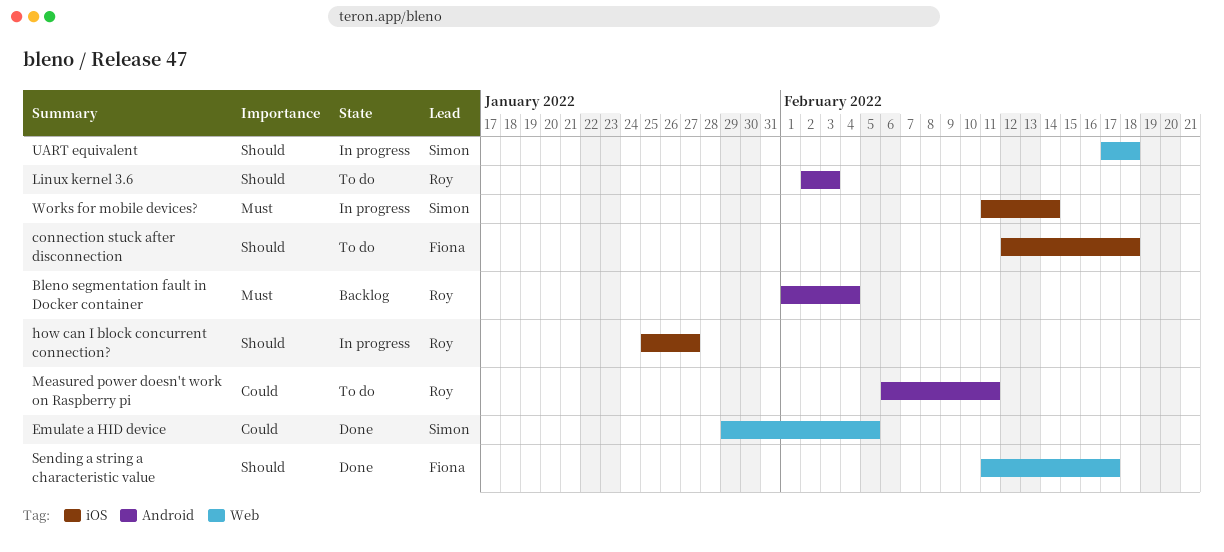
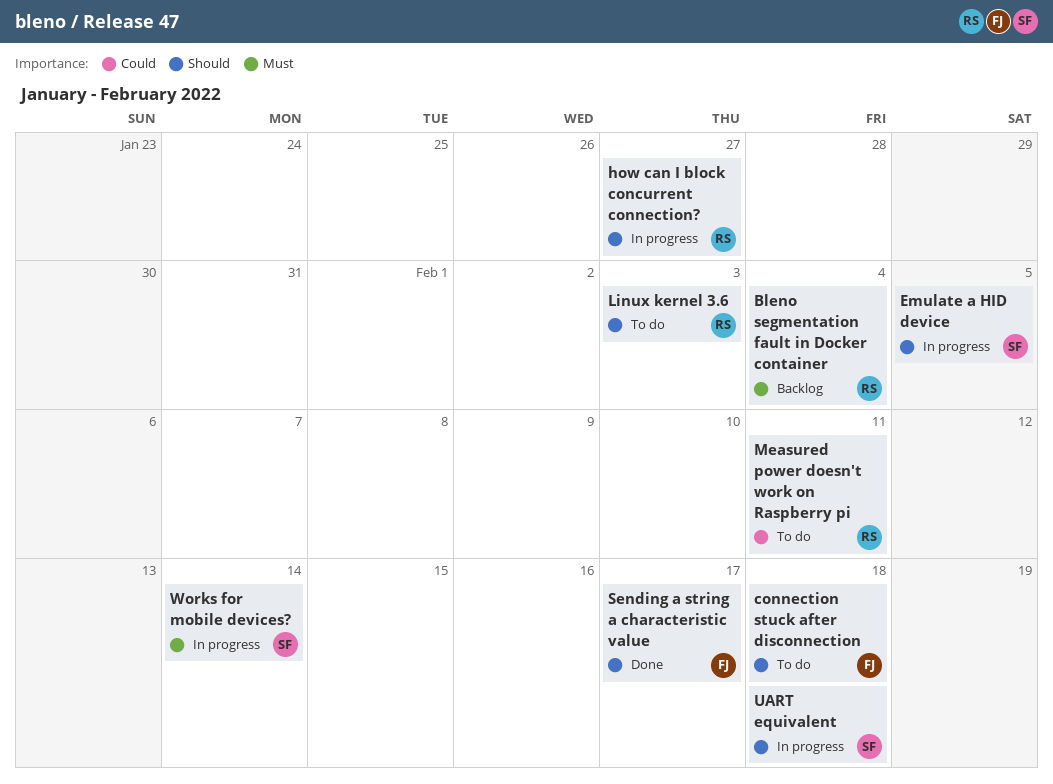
Emulate a HID device, status: Done -> In progress
Emulate a HID device, priority: Could -> Should

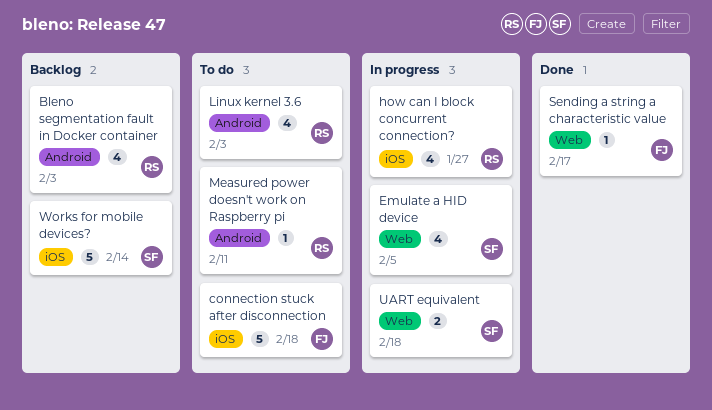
Bleno segmentation fault in Docker container, due: Feb 4 -> Feb 3
Works for mobile devices?, status: In progress -> Backlog

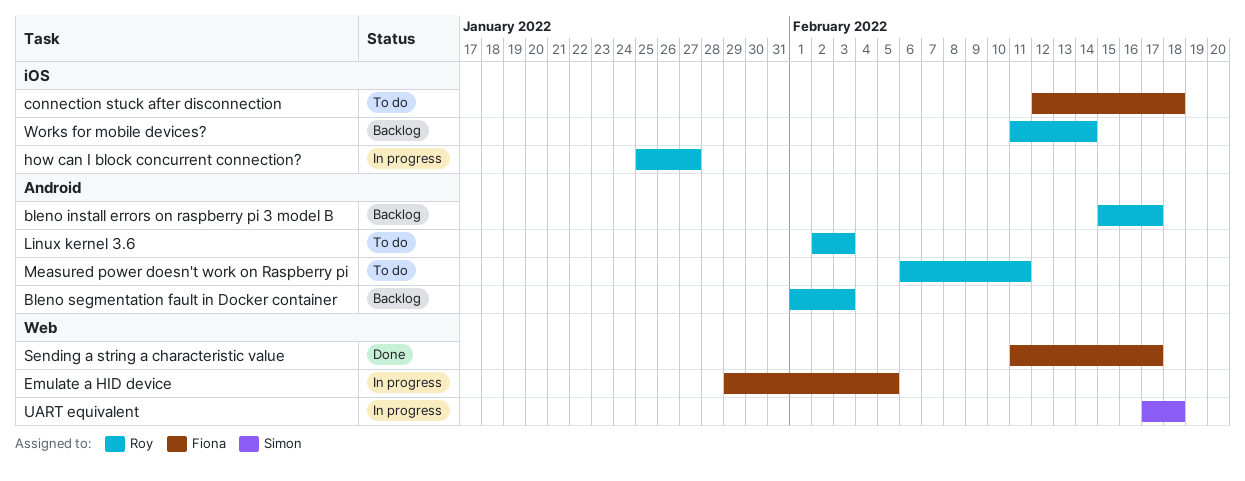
bleno install errors on raspberry pi 3 model B: none -> present
Emulate a HID device, owner: Simon -> Fiona
Works for mobile devices?, owner: Simon -> Roy

